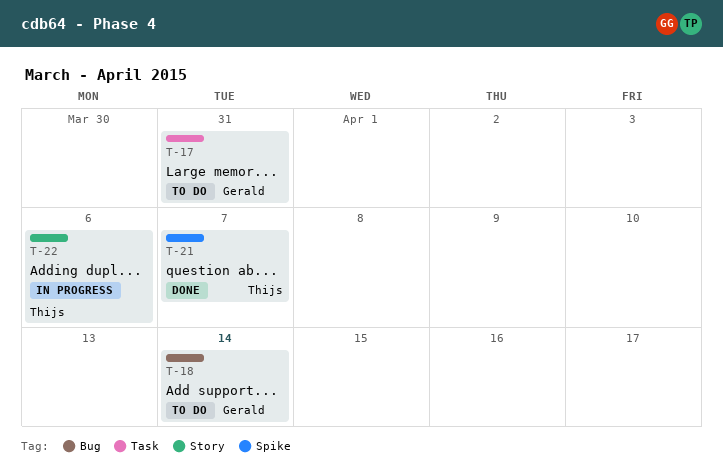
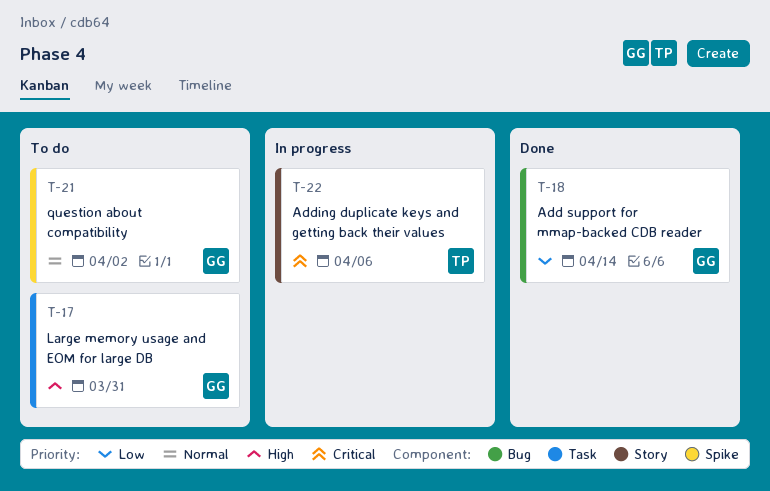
T-18, status: To do -> Done
T-21, status: Done -> To do
T-21, owner: Thijs -> Gerald
T-21, due: Apr 7 -> Apr 2

